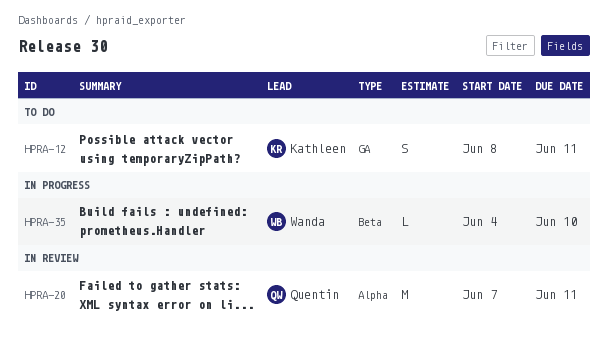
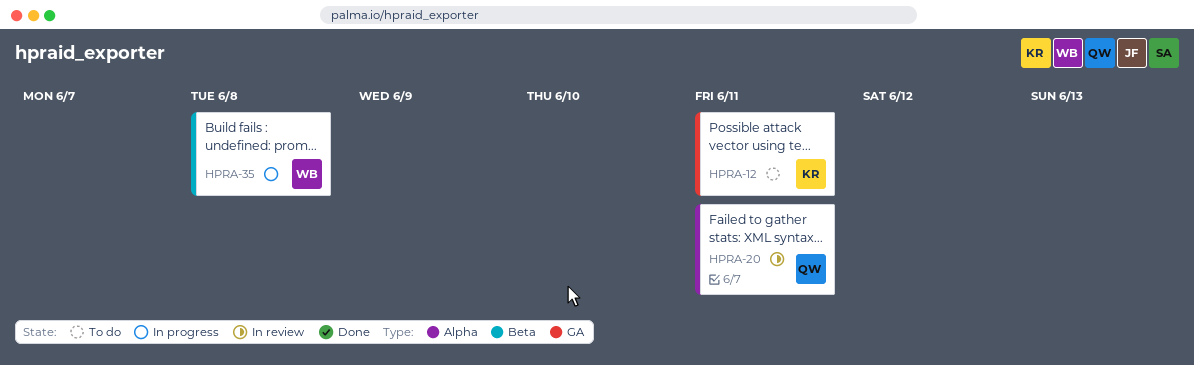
HPRA-35, due: Jun 10 -> Jun 8

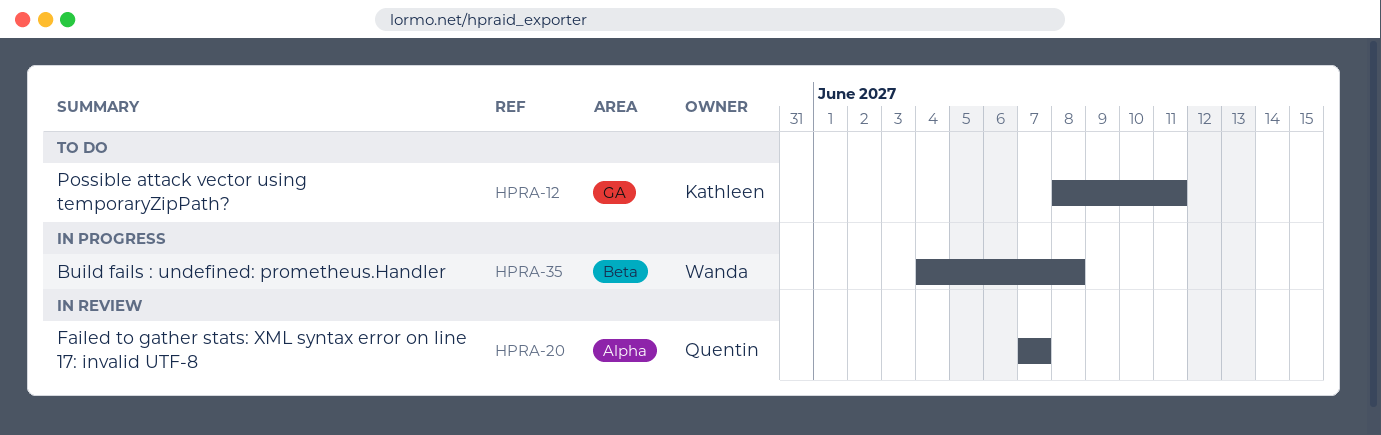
HPRA-20, due: Jun 11 -> Jun 7

